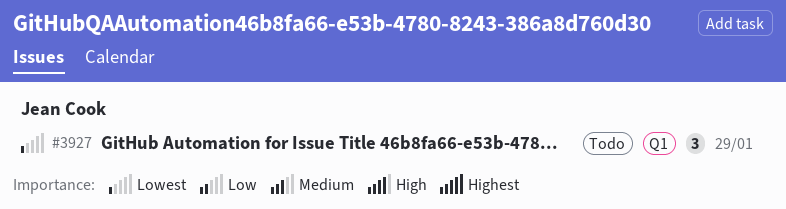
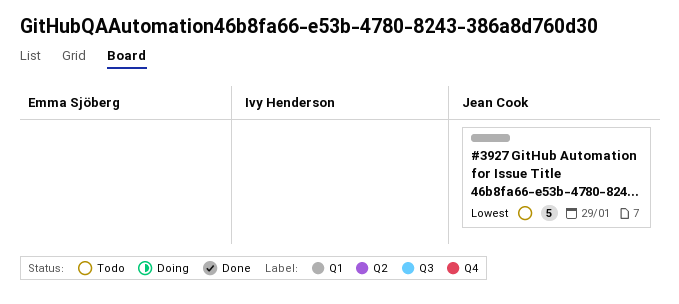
#3927, estimate: 3 -> 5

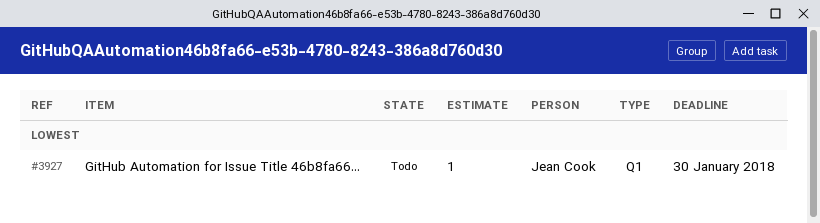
#3927, estimate: 5 -> 1
#3927, due: Jan 29 -> Jan 30

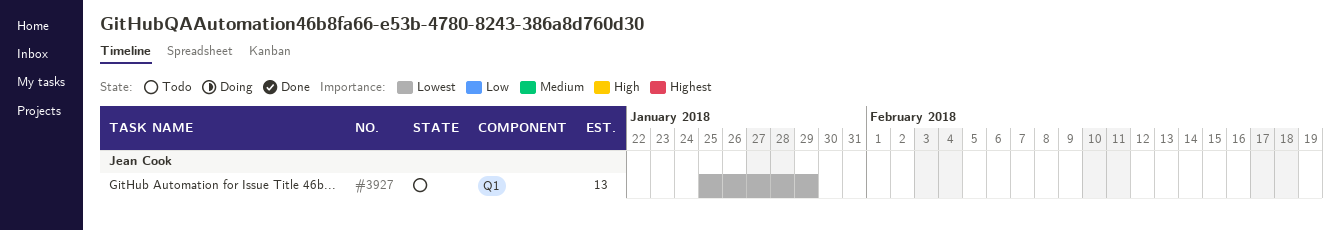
#3927, estimate: 1 -> 13
#3927, due: Jan 30 -> Jan 29

